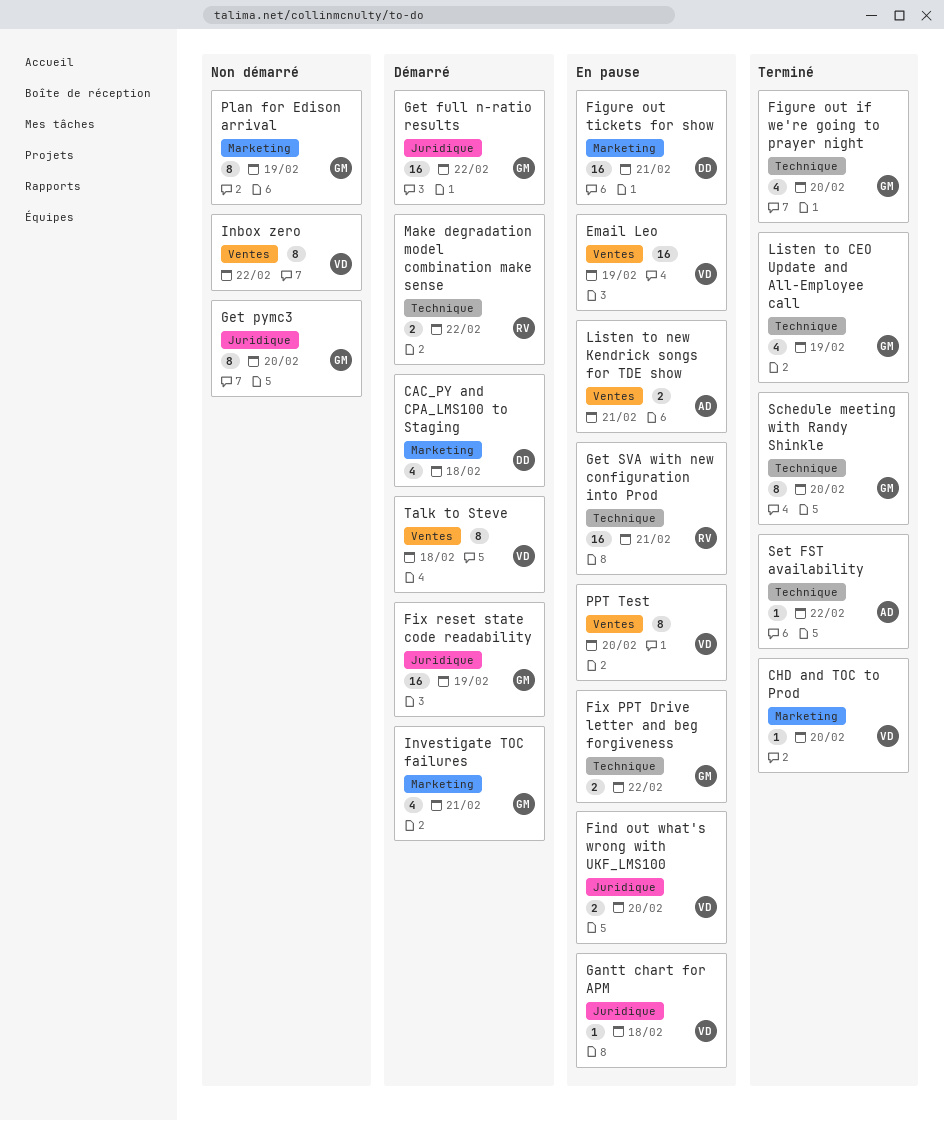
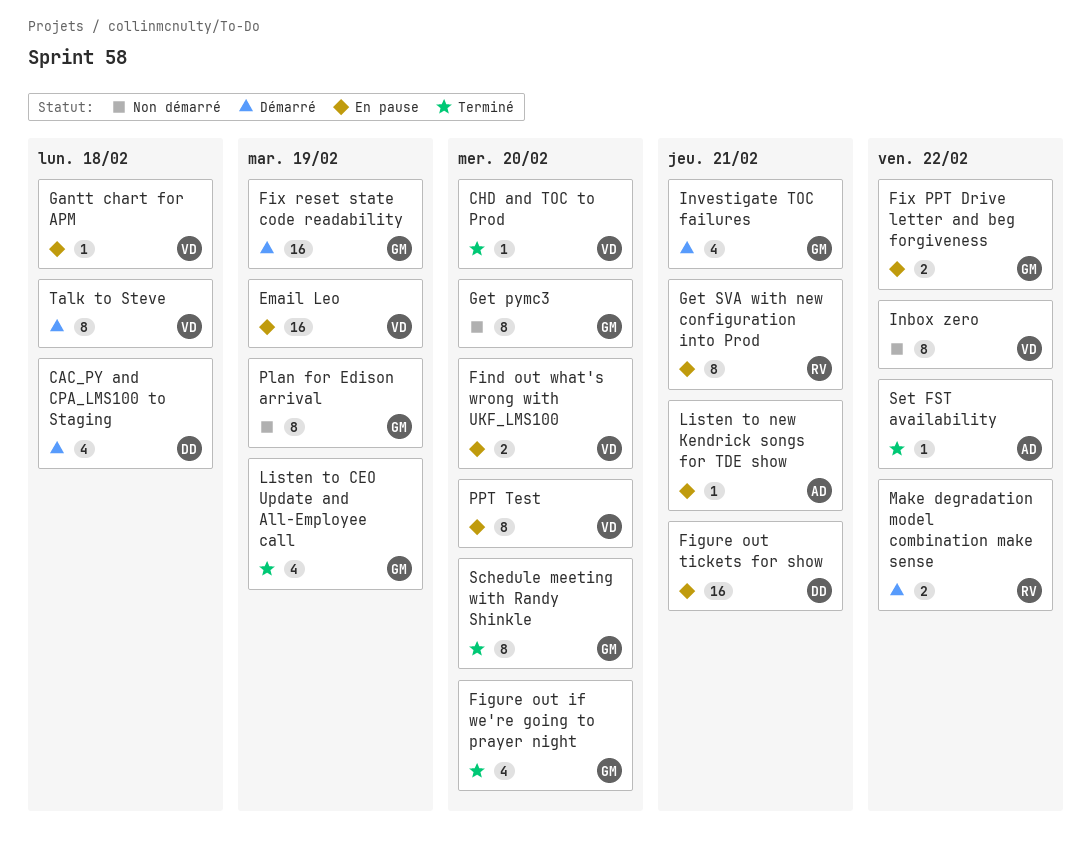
Get full n-ratio results: present -> none
Get SVA with new configuration into Prod, estimate: 16 -> 8
Listen to new Kendrick songs for TDE show, estimate: 2 -> 1

